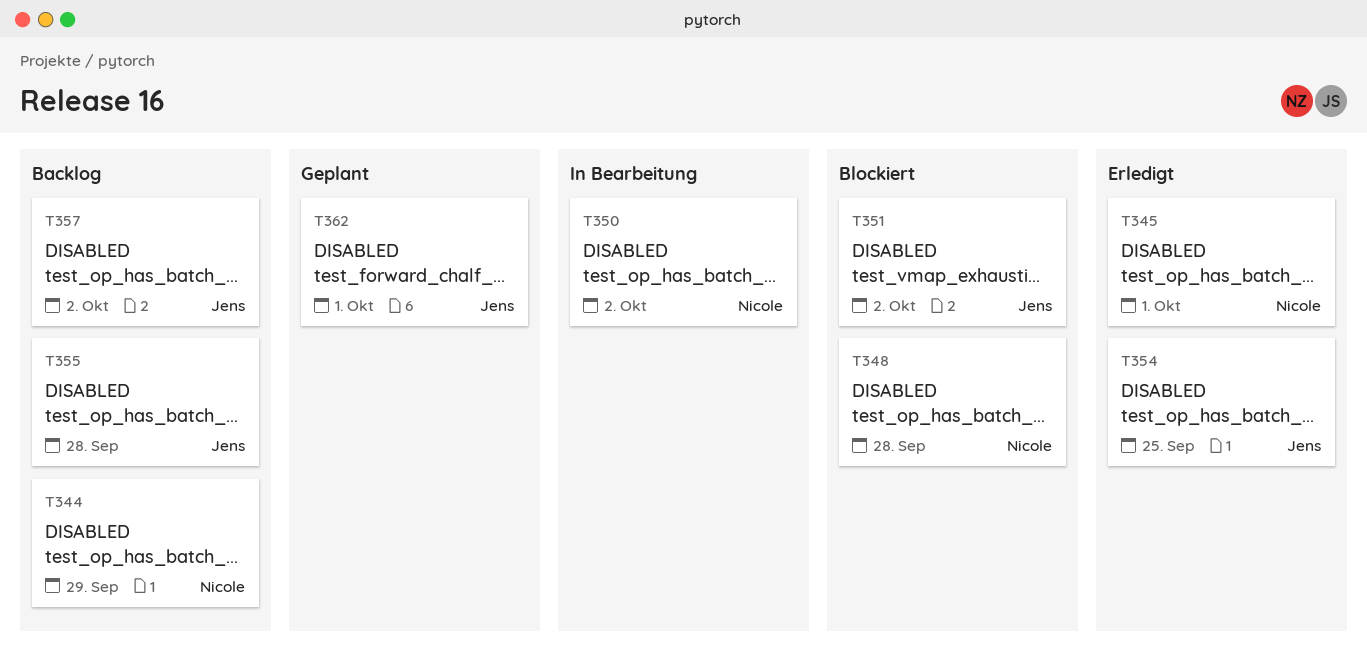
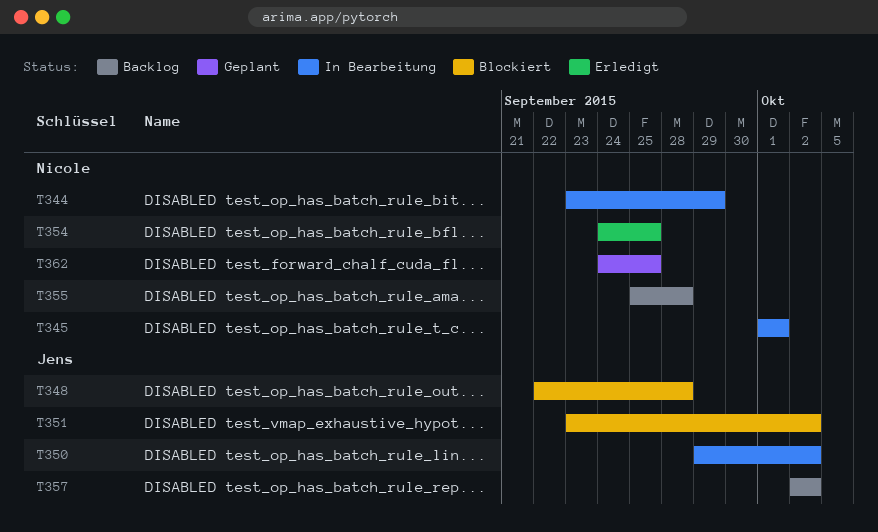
T344, status: Backlog -> In Bearbeitung
T345, status: Erledigt -> In Bearbeitung
T348, owner: Nicole -> Jens
T350, owner: Nicole -> Jens
T354, owner: Jens -> Nicole
T355, owner: Jens -> Nicole
T362, owner: Jens -> Nicole
T362, due: Oct 1 -> Sep 25

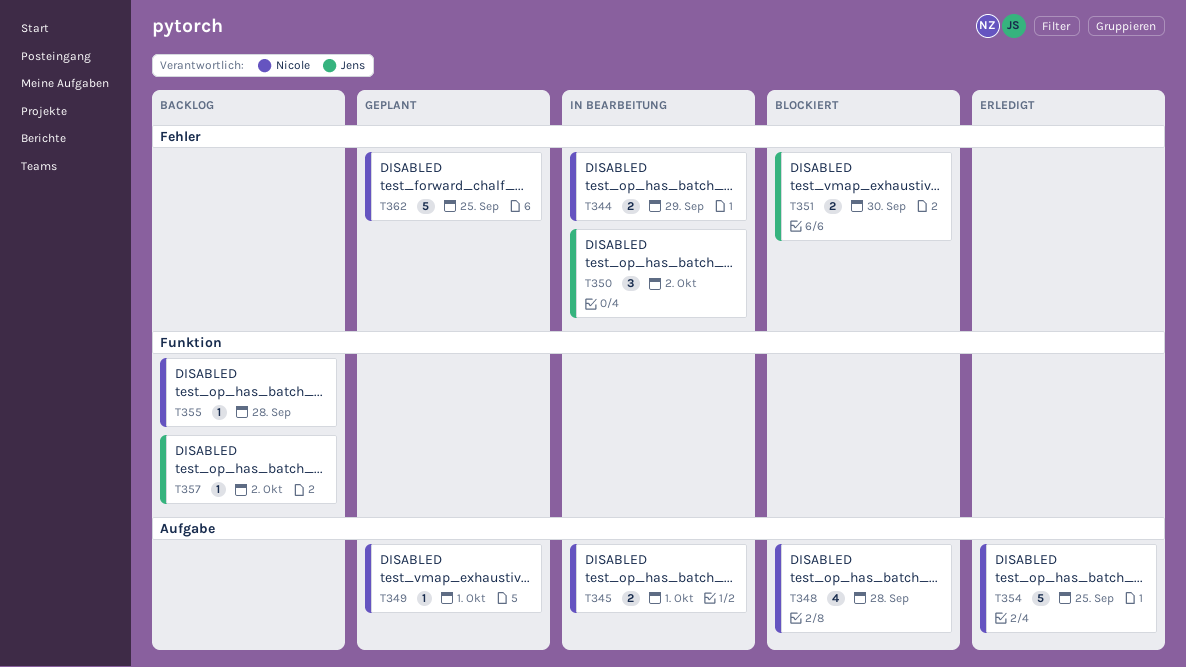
T348, owner: Jens -> Nicole
T349: none -> present
T351, due: Oct 2 -> Sep 30

